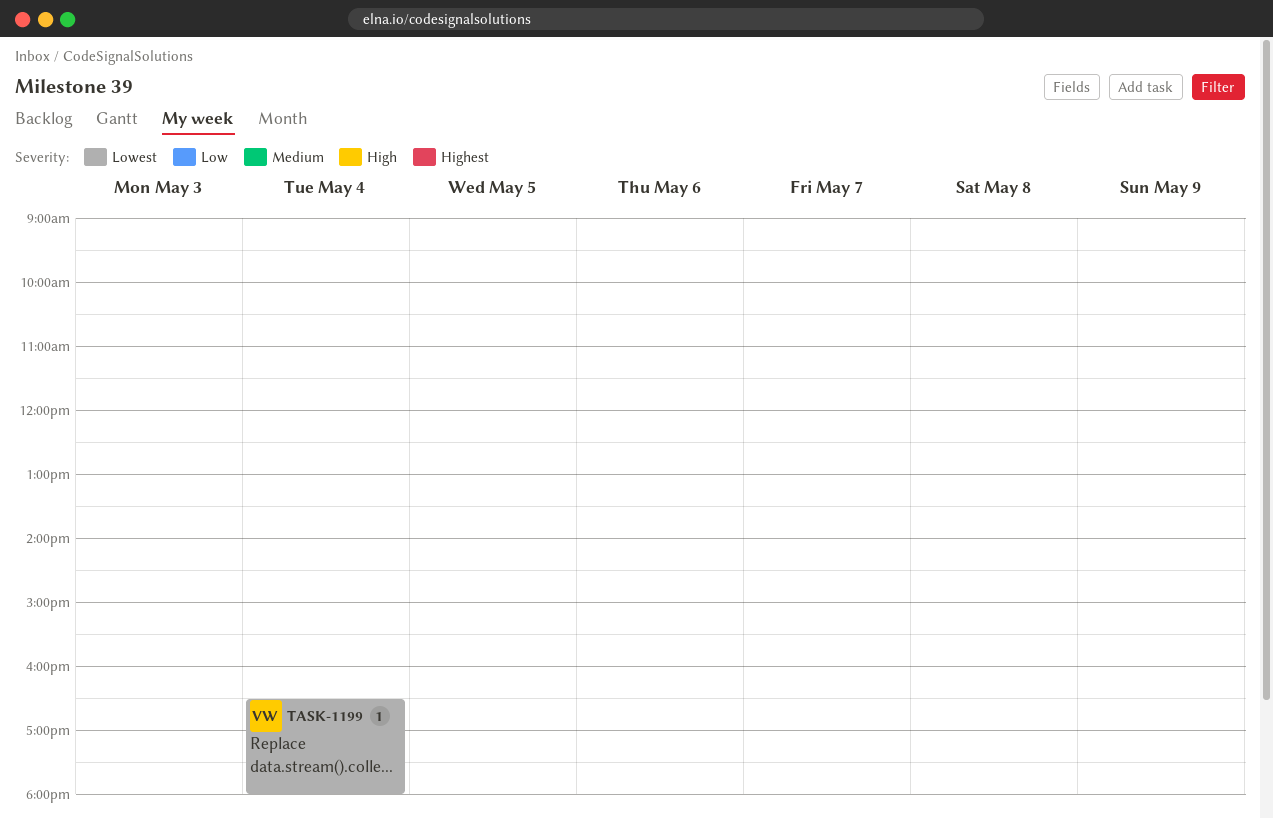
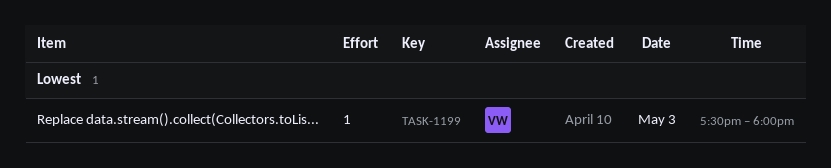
TASK-1199, day: May 4 -> May 3
TASK-1199, begins: 16:30 -> 17:30

